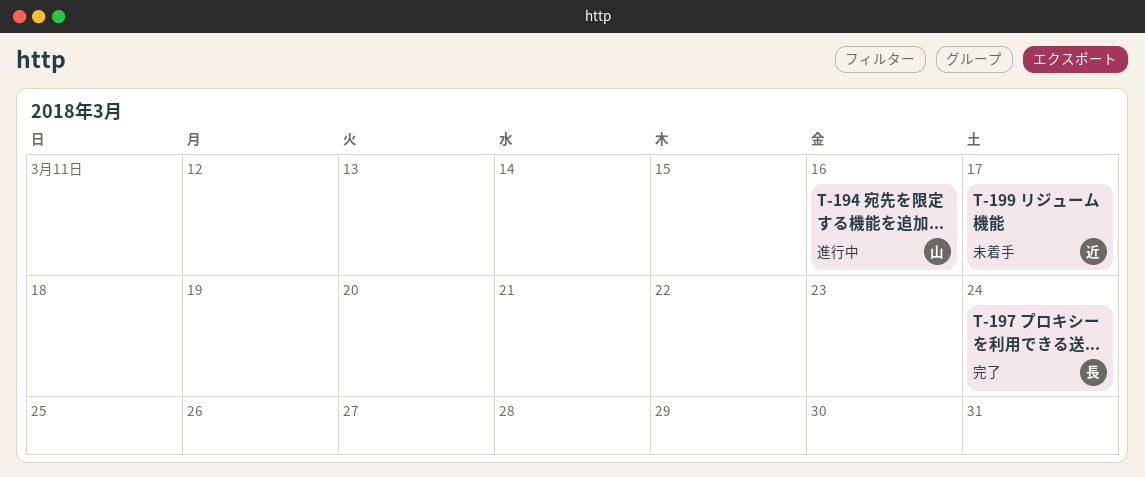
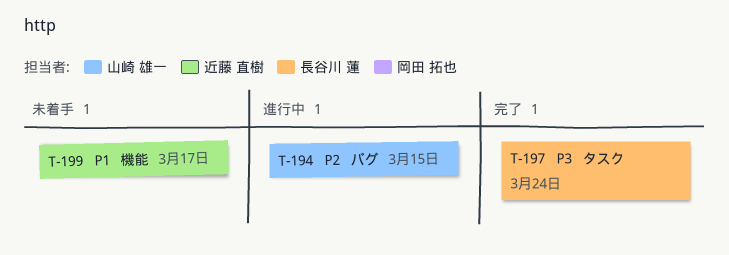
T-194, due: Mar 16 -> Mar 15

